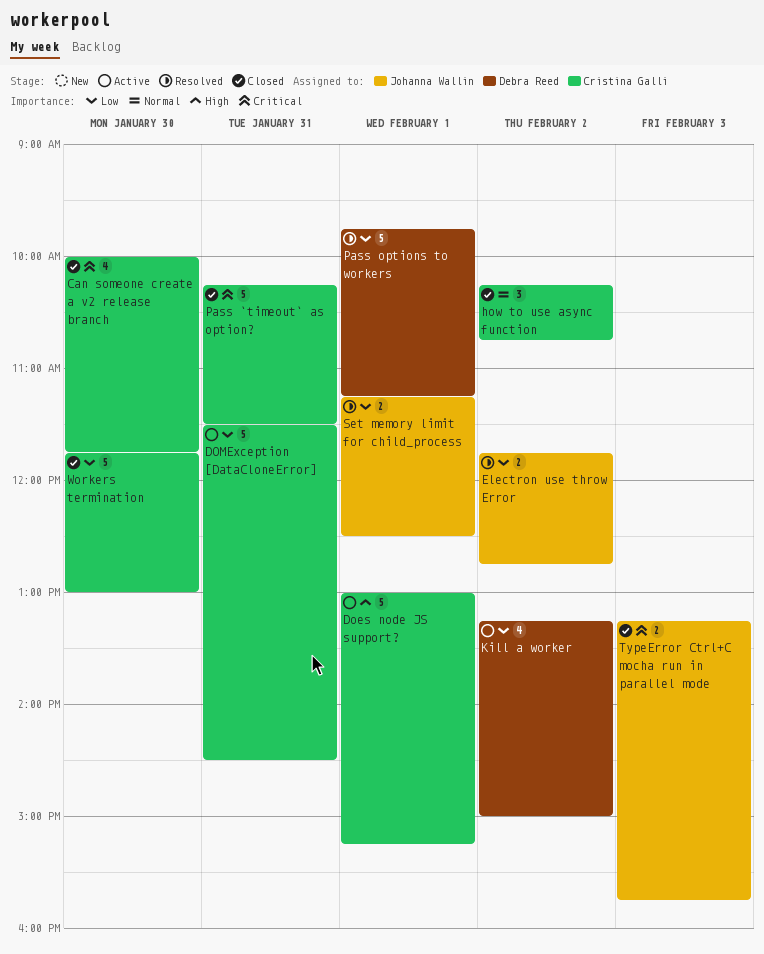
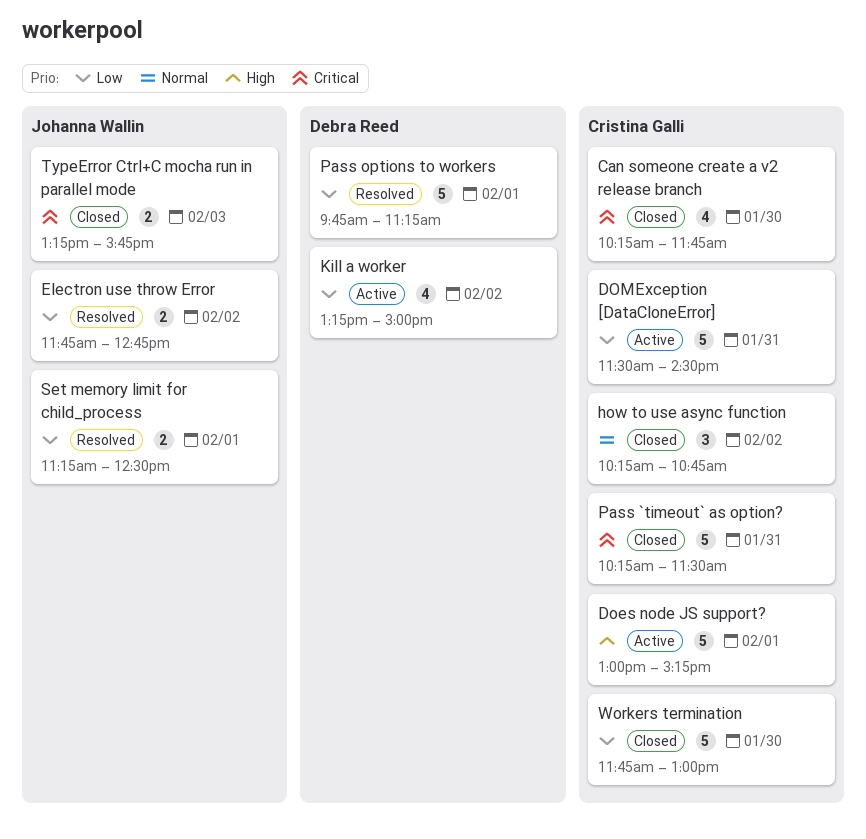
Can someone create a v2 release branch, begins: 10:00 -> 10:15

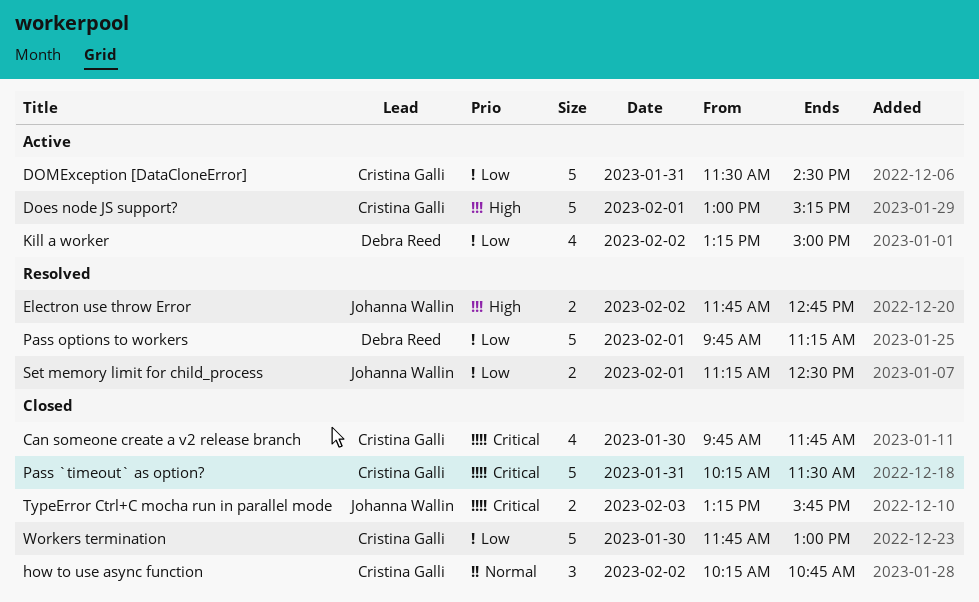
Can someone create a v2 release branch, begins: 10:15 -> 09:45
Electron use throw Error, priority: Low -> High

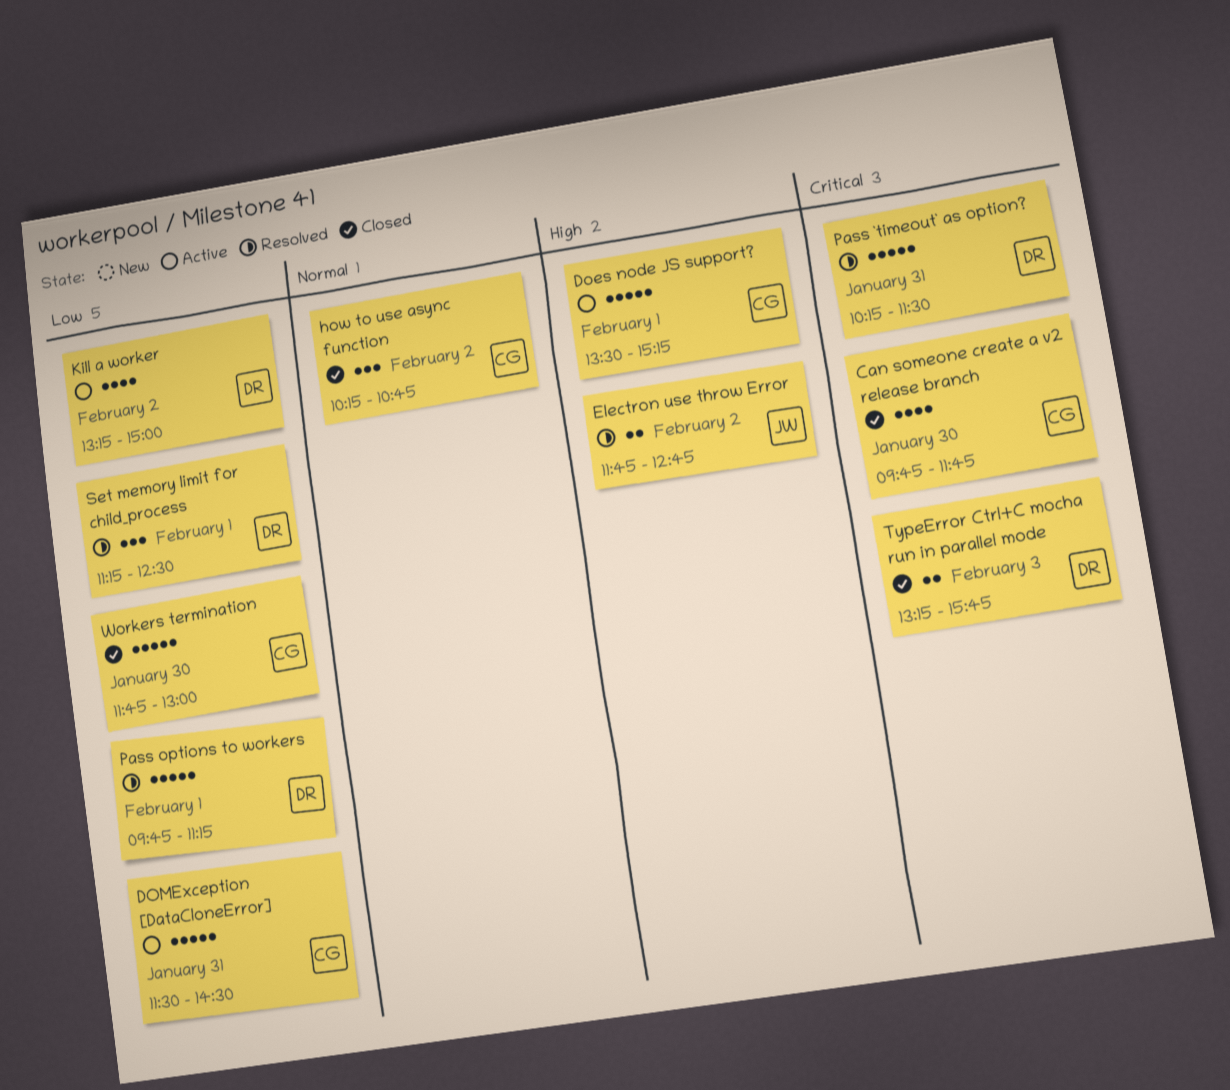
Does node JS support?, begins: 13:00 -> 13:30
Pass `timeout` as option?, status: Closed -> Resolved
Pass `timeout` as option?, owner: Cristina Galli -> Debra Reed
Set memory limit for child_process, owner: Johanna Wallin -> Debra Reed
Set memory limit for child_process, estimate: 2 -> 3
TypeError Ctrl+C mocha run in parallel mode, owner: Johanna Wallin -> Debra Reed

